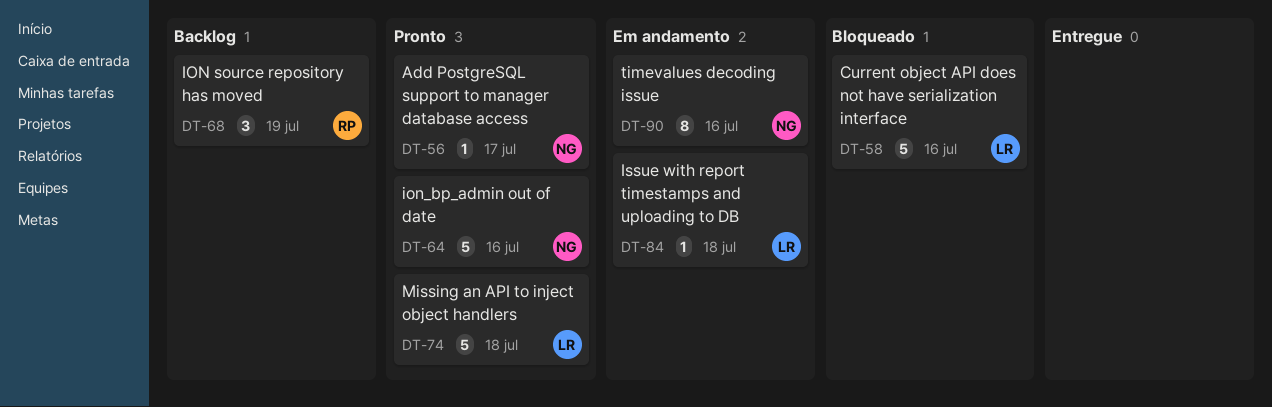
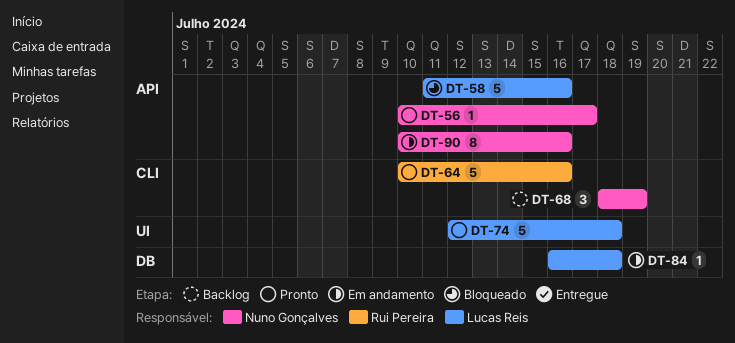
DT-64, owner: Nuno Gonçalves -> Rui Pereira
DT-68, owner: Rui Pereira -> Nuno Gonçalves

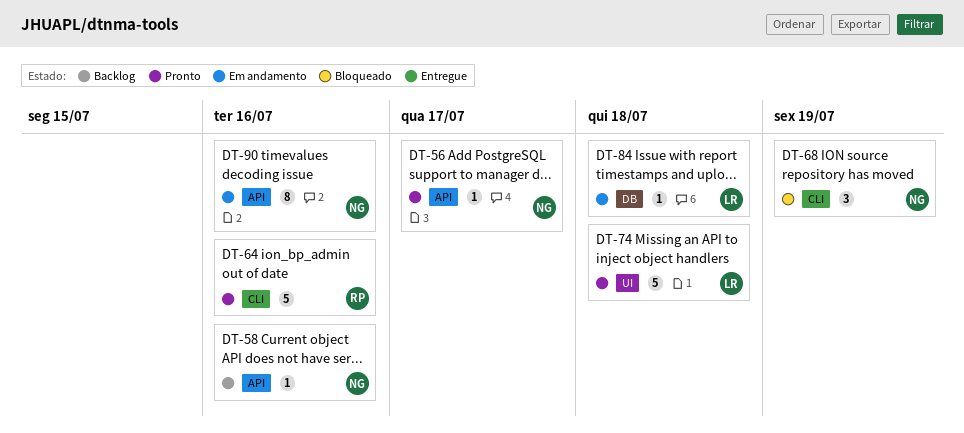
DT-58, status: Bloqueado -> Backlog
DT-58, owner: Lucas Reis -> Nuno Gonçalves
DT-58, estimate: 5 -> 1
DT-68, status: Backlog -> Bloqueado

